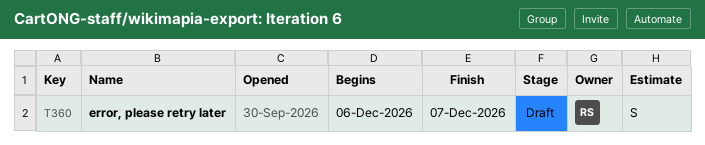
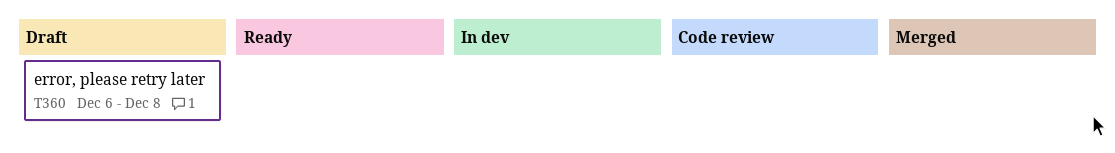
T360, due: Dec 7 -> Dec 8

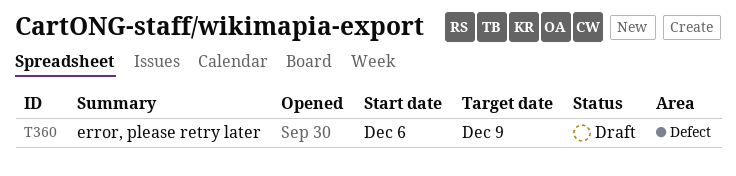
T360, due: Dec 8 -> Dec 9

